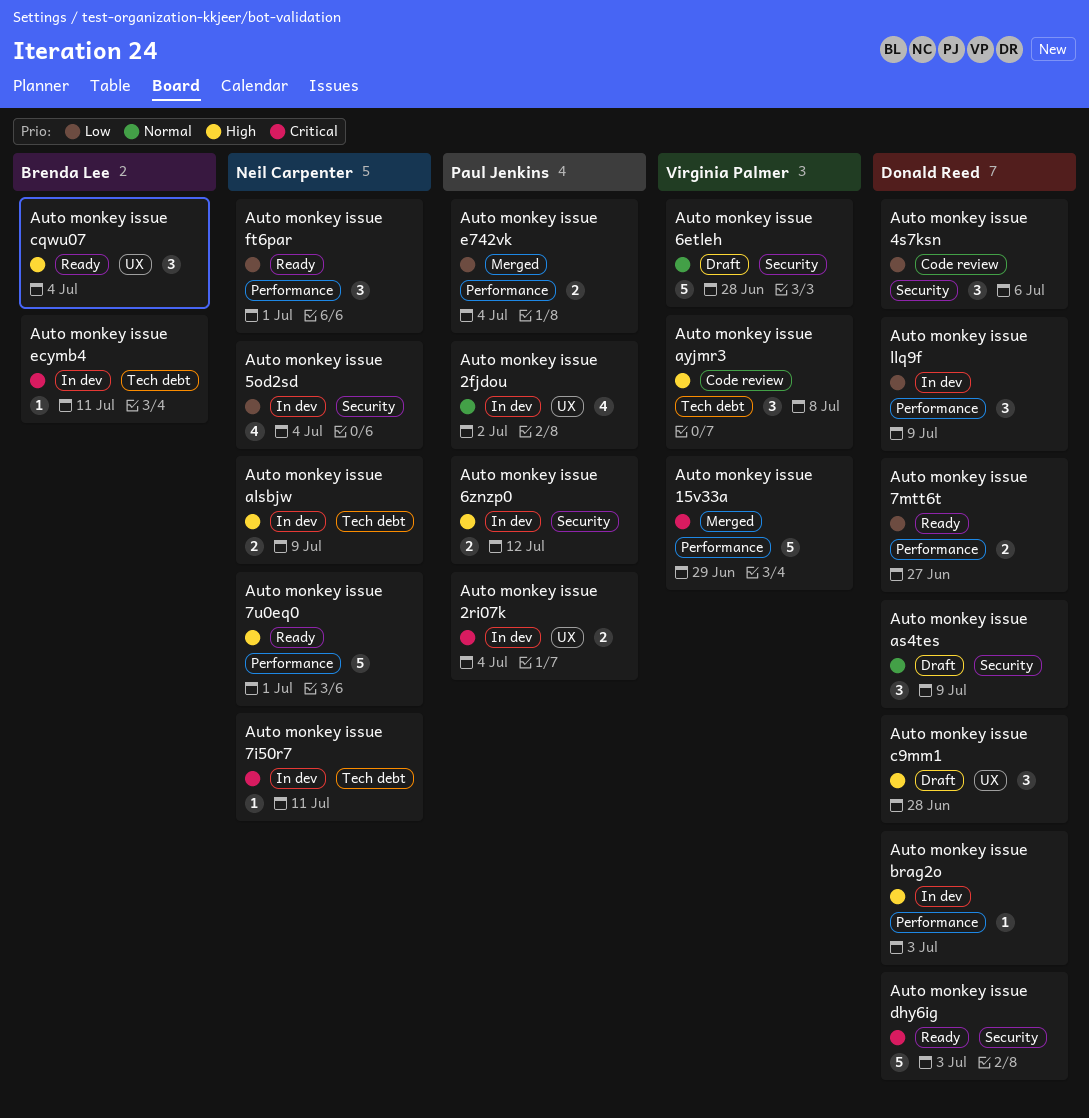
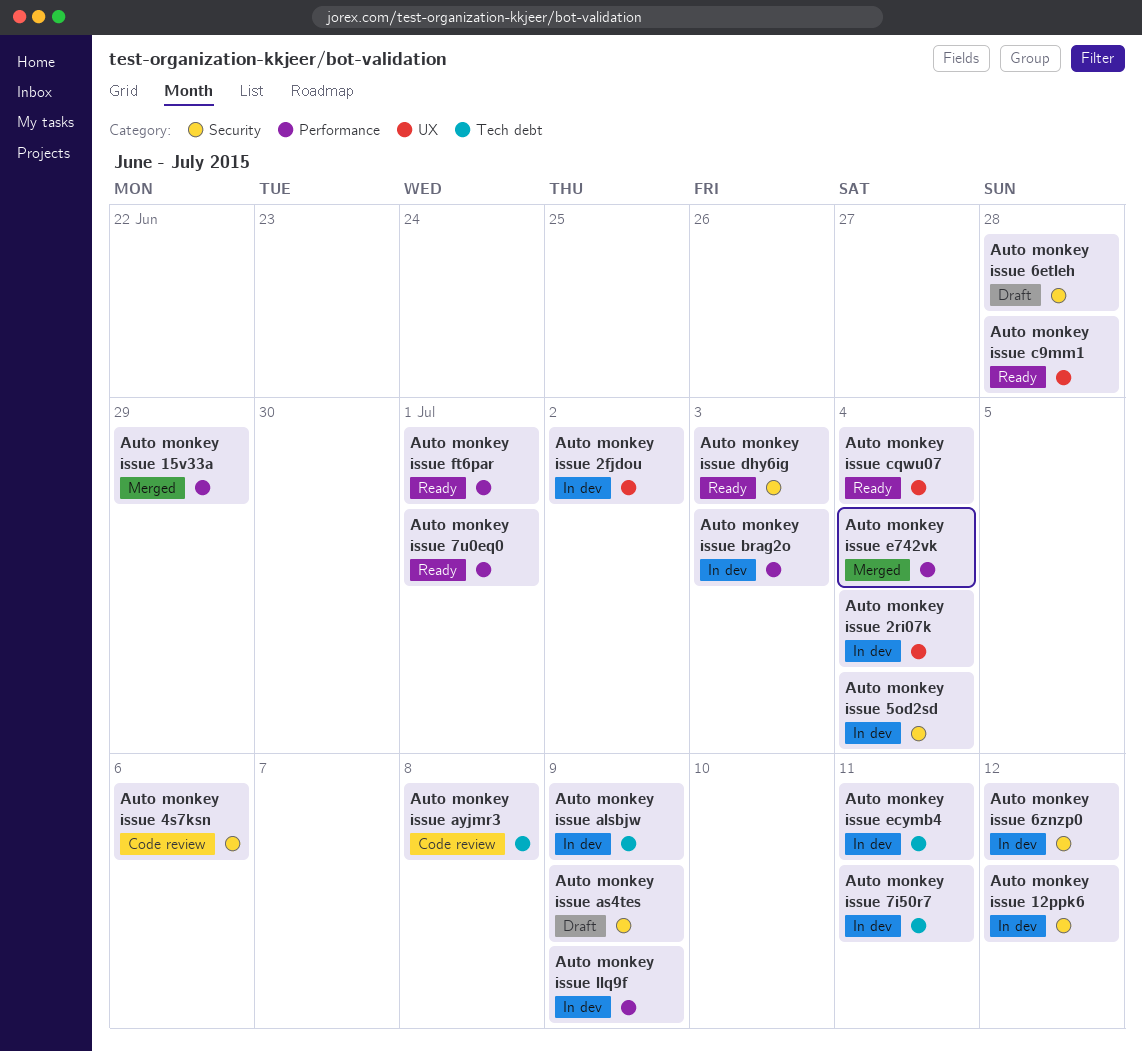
Auto monkey issue 12ppk6: none -> present
Auto monkey issue 7mtt6t: present -> none
Auto monkey issue c9mm1, status: Draft -> Ready

